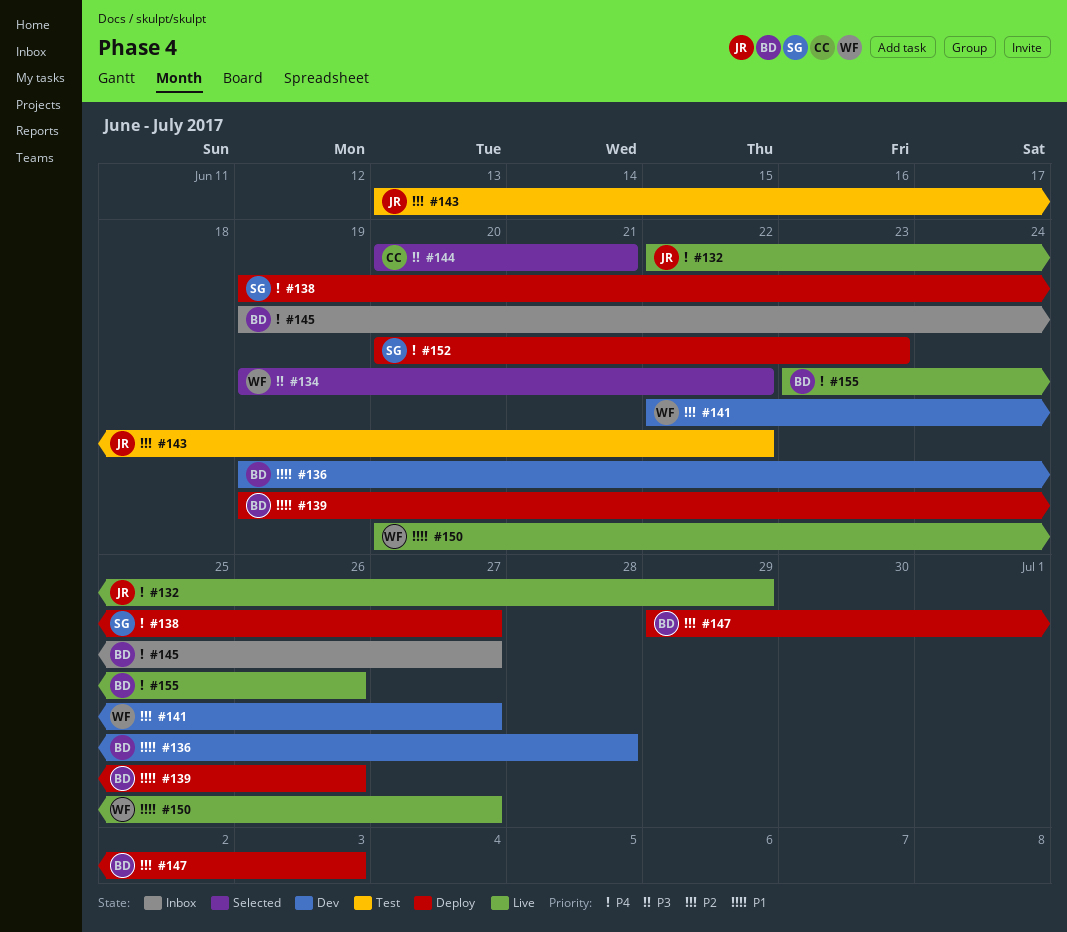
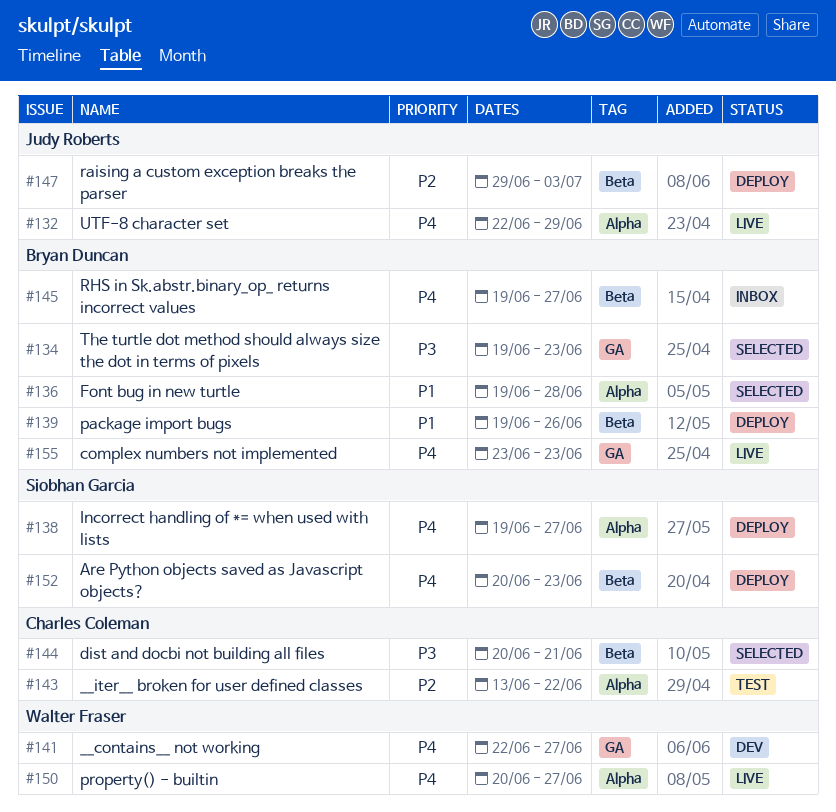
#134, owner: Walter Fraser -> Bryan Duncan
#134, due: Jun 22 -> Jun 23
#136, status: Dev -> Selected
#141, priority: P2 -> P4
#143, owner: Judy Roberts -> Charles Coleman
#147, owner: Bryan Duncan -> Judy Roberts
#150, priority: P1 -> P4
#155, due: Jun 26 -> Jun 23

